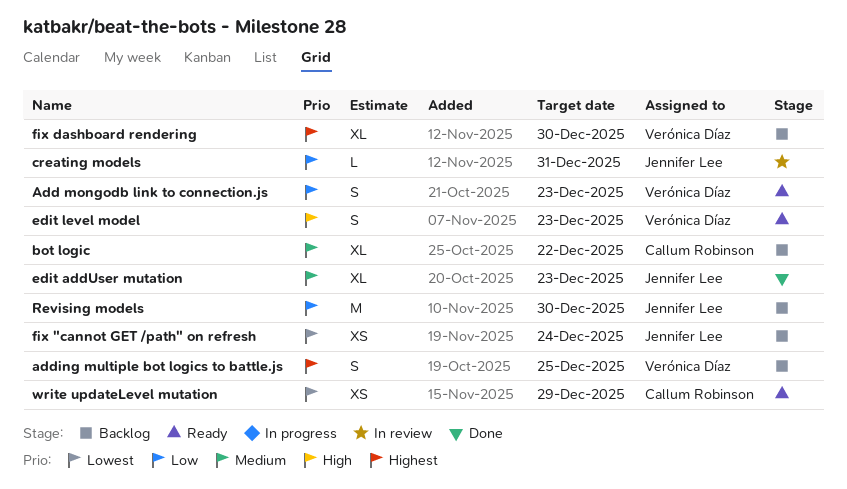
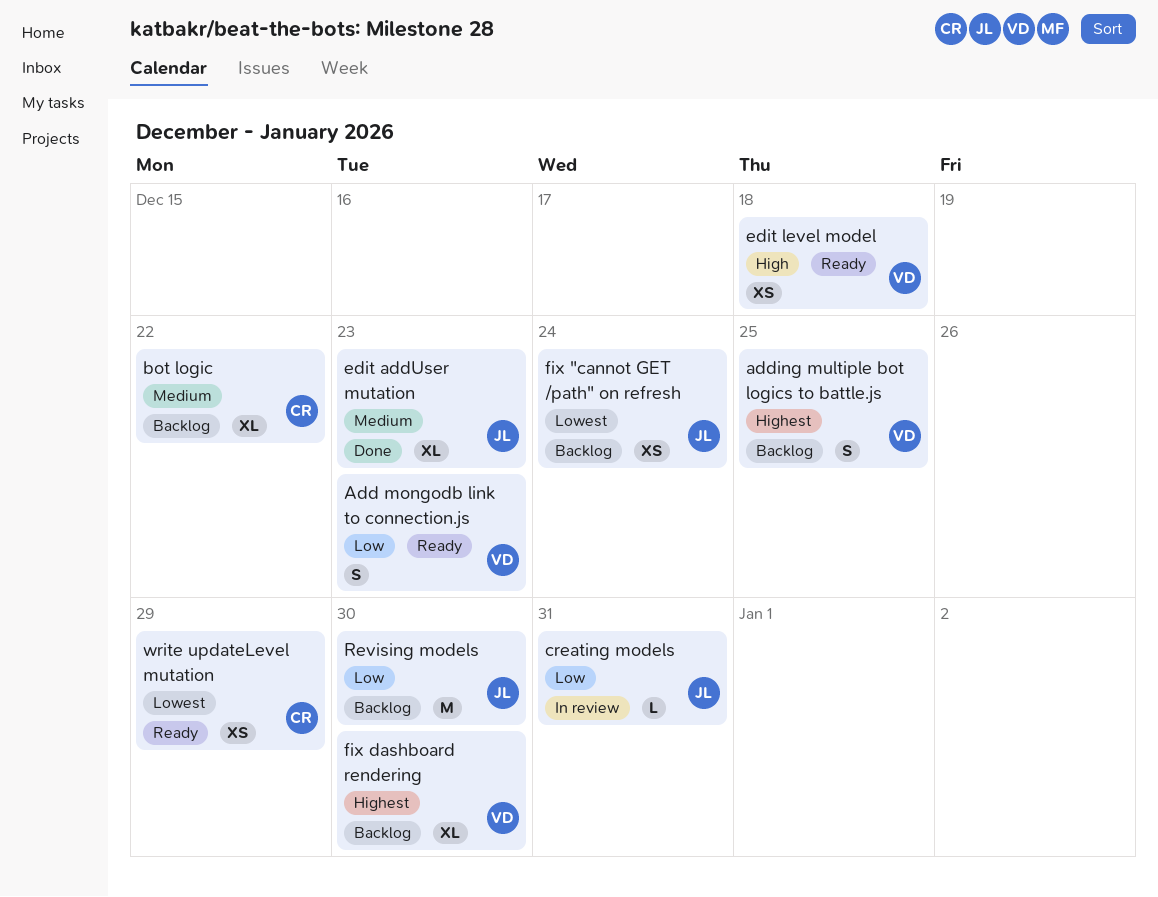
edit level model, estimate: S -> XS
edit level model, due: Dec 23 -> Dec 18

